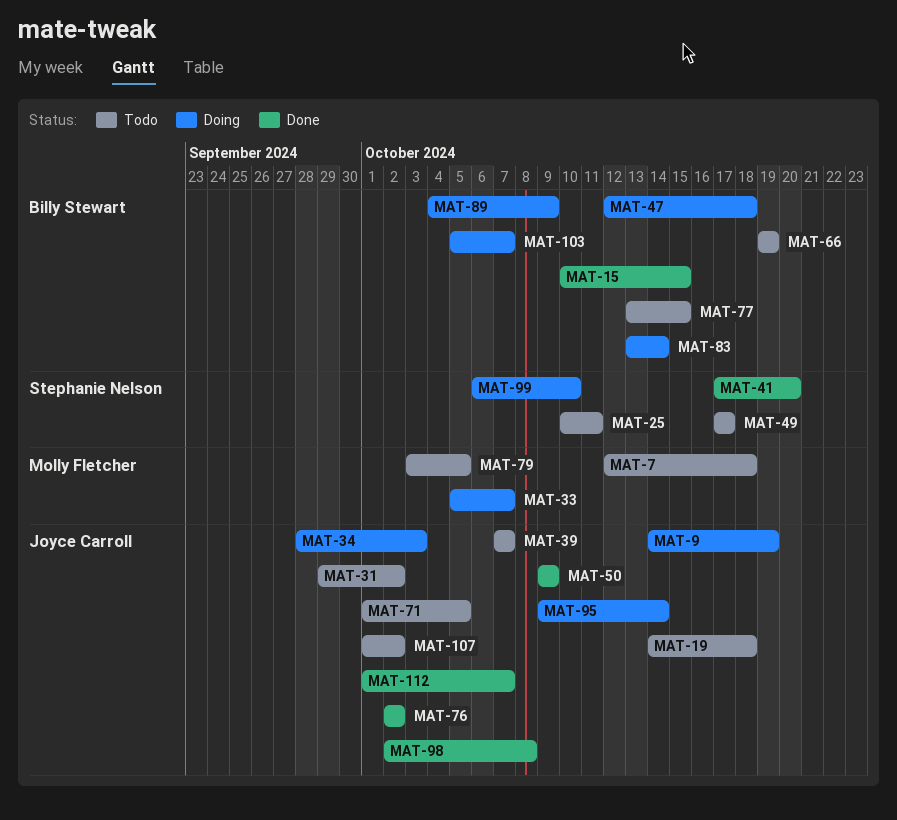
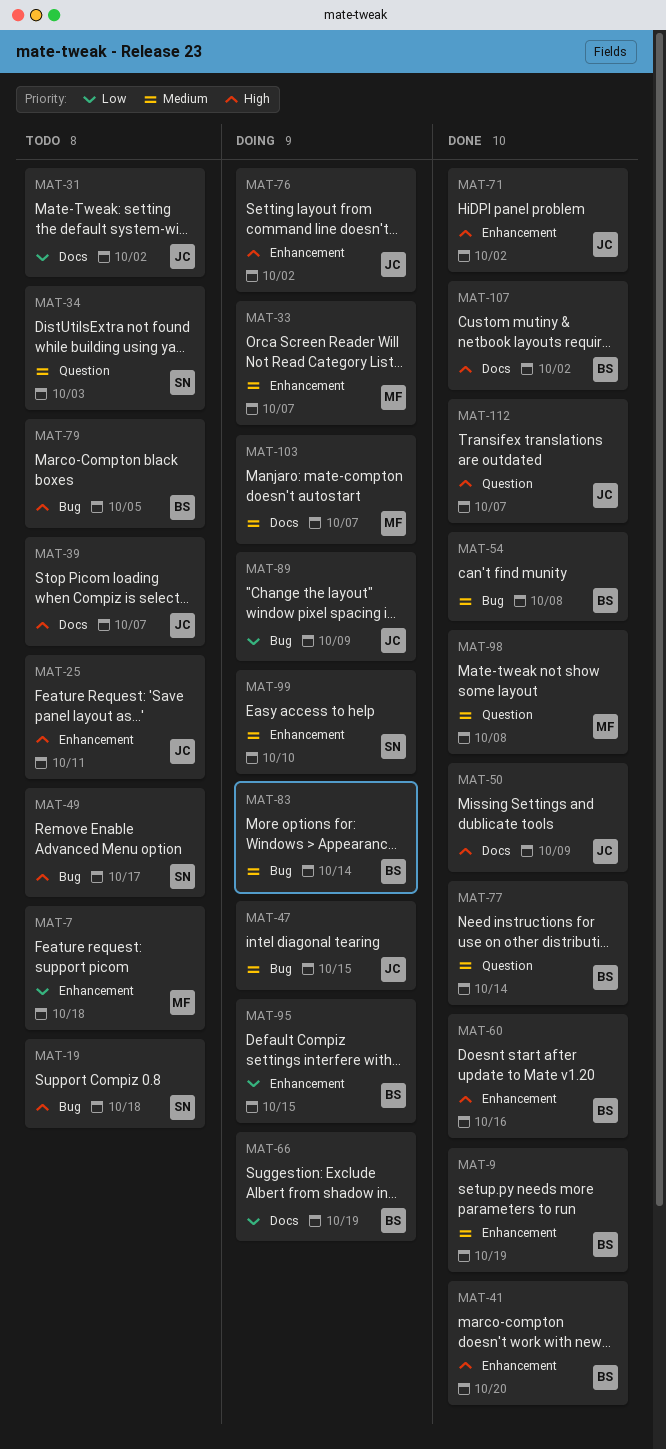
MAT-9, status: Doing -> Done
MAT-9, owner: Joyce Carroll -> Billy Stewart
MAT-15: present -> none
MAT-19, owner: Joyce Carroll -> Stephanie Nelson
MAT-25, owner: Stephanie Nelson -> Joyce Carroll
MAT-34, status: Doing -> Todo
MAT-34, owner: Joyce Carroll -> Stephanie Nelson
MAT-41, owner: Stephanie Nelson -> Billy Stewart
MAT-47, owner: Billy Stewart -> Joyce Carroll
MAT-47, due: Oct 18 -> Oct 15
MAT-54: none -> present
MAT-60: none -> present
MAT-66, status: Todo -> Doing
MAT-71, status: Todo -> Done
MAT-71, due: Oct 5 -> Oct 2
MAT-76, status: Done -> Doing
MAT-77, status: Todo -> Done
MAT-77, due: Oct 15 -> Oct 14
MAT-79, owner: Molly Fletcher -> Billy Stewart
MAT-89, owner: Billy Stewart -> Joyce Carroll
MAT-95, owner: Joyce Carroll -> Billy Stewart
MAT-95, due: Oct 14 -> Oct 15
MAT-98, owner: Joyce Carroll -> Molly Fletcher
MAT-103, owner: Billy Stewart -> Molly Fletcher
MAT-107, status: Todo -> Done
MAT-107, owner: Joyce Carroll -> Billy Stewart

